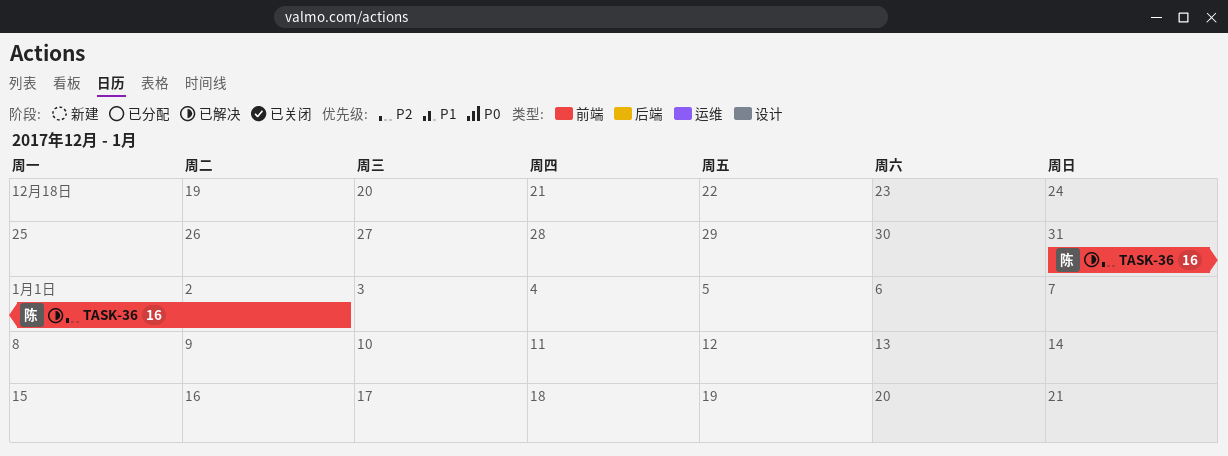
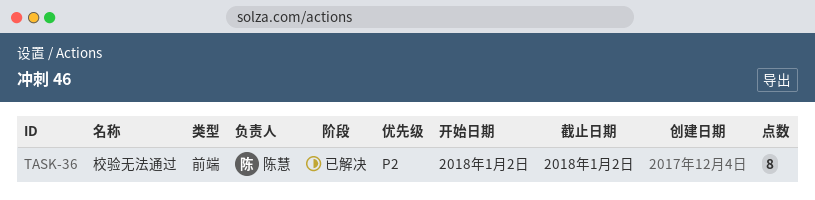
TASK-36, estimate: 16 -> 8
TASK-36, start: Dec 31 -> Jan 2

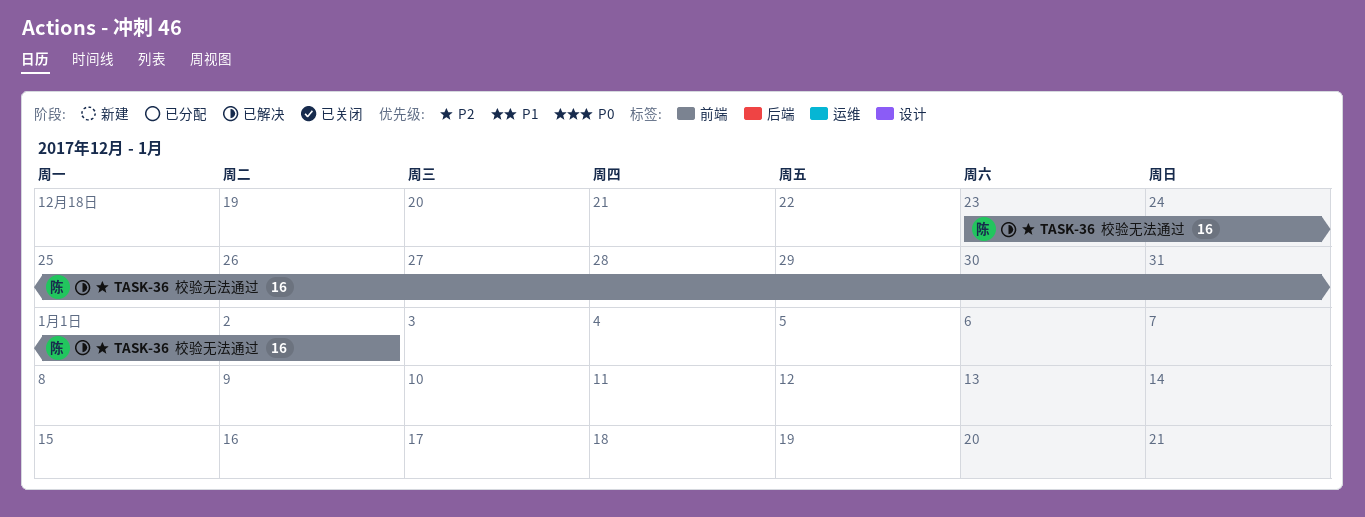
TASK-36, estimate: 8 -> 16
TASK-36, start: Jan 2 -> Dec 23

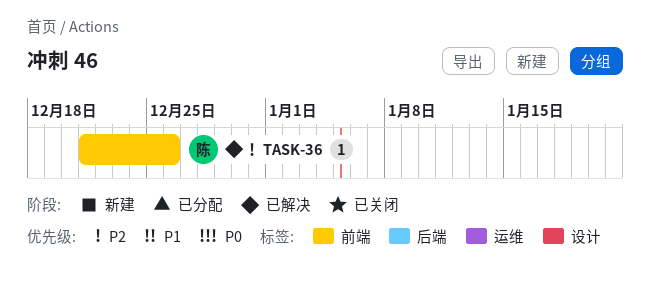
TASK-36, estimate: 16 -> 1
TASK-36, start: Dec 23 -> Dec 21
TASK-36, due: Jan 2 -> Dec 26

